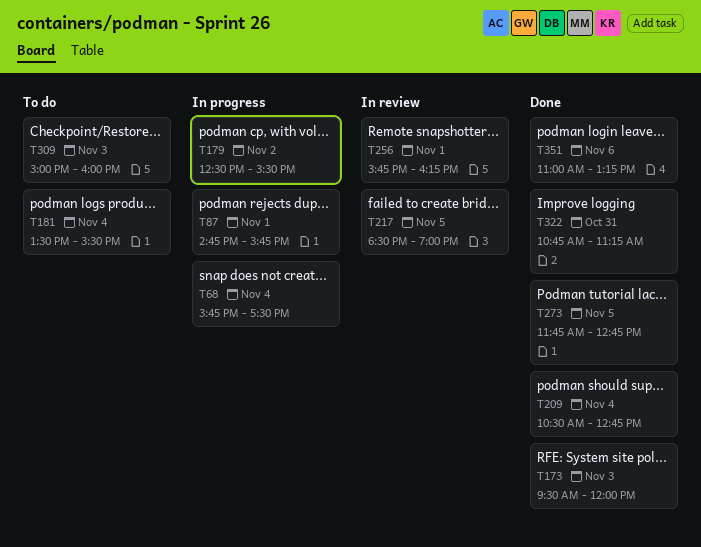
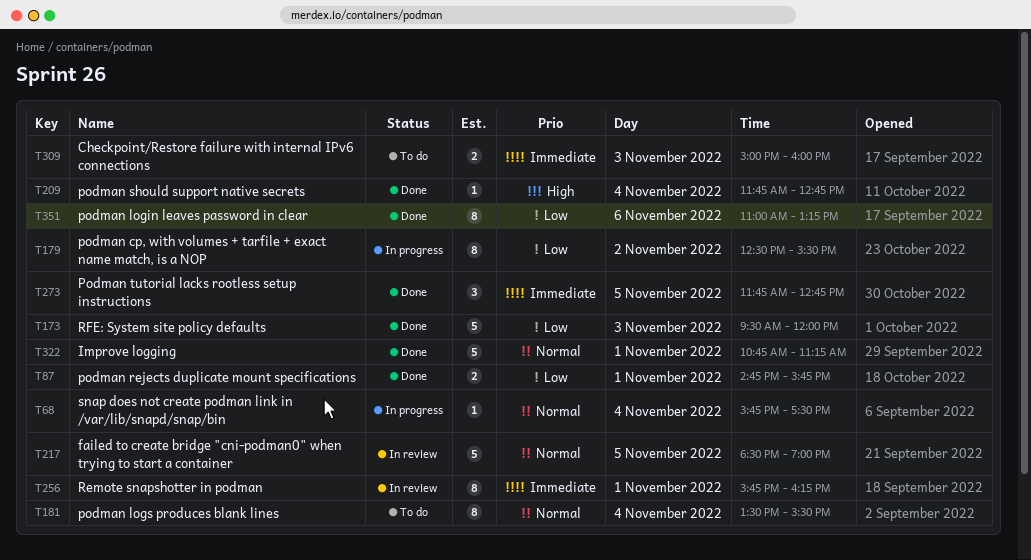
T87, status: In progress -> Done
T209, begins: 10:30 -> 11:45
T322, day: Oct 31 -> Nov 1

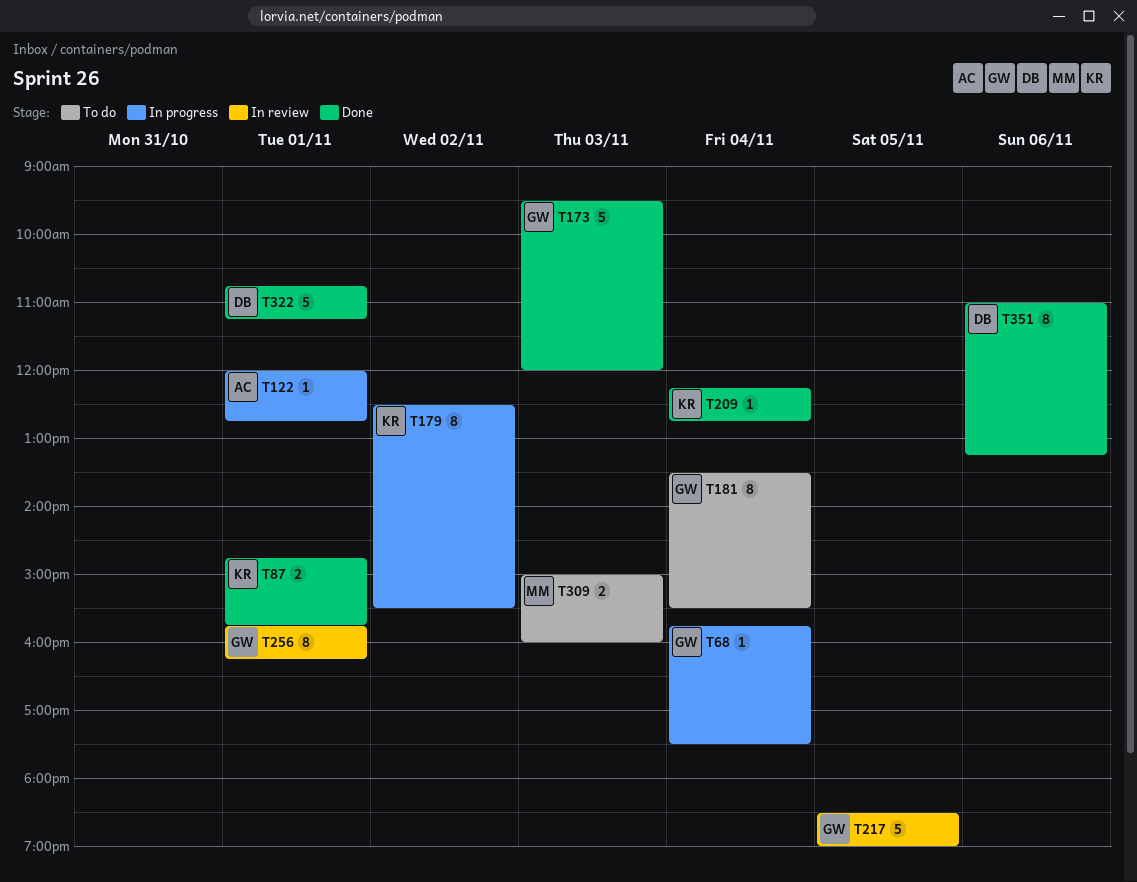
T122: none -> present
T209, begins: 11:45 -> 12:15
T273: present -> none

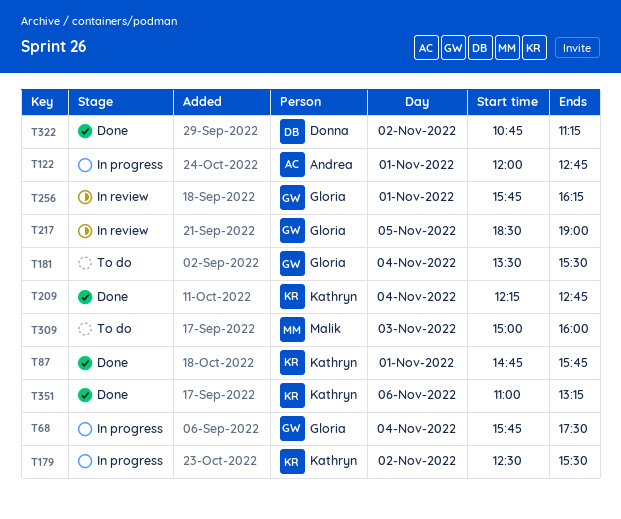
T173: present -> none
T322, day: Nov 1 -> Nov 2
T351, owner: Donna -> Kathryn

